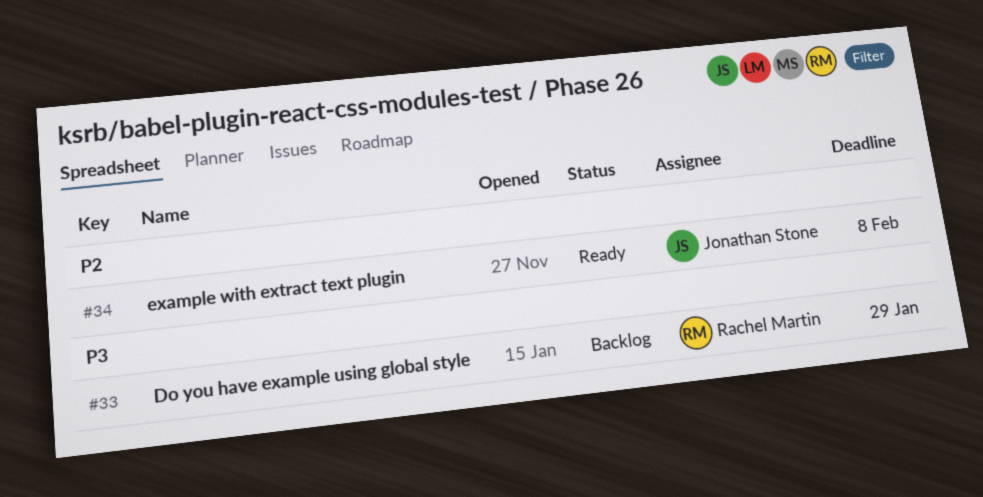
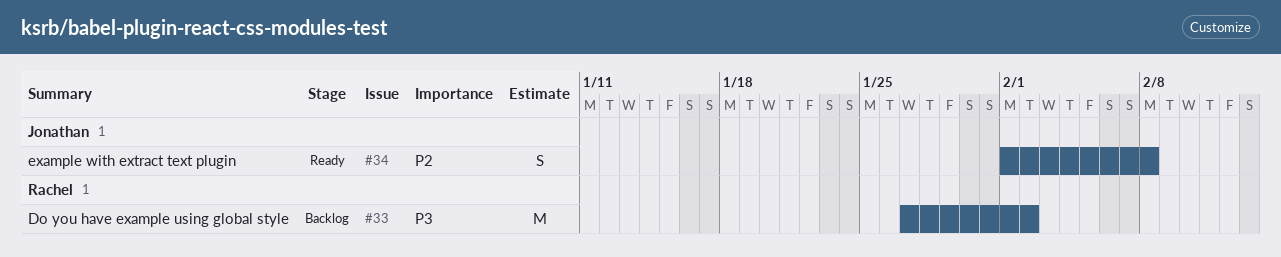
#33, due: Jan 29 -> Feb 2

